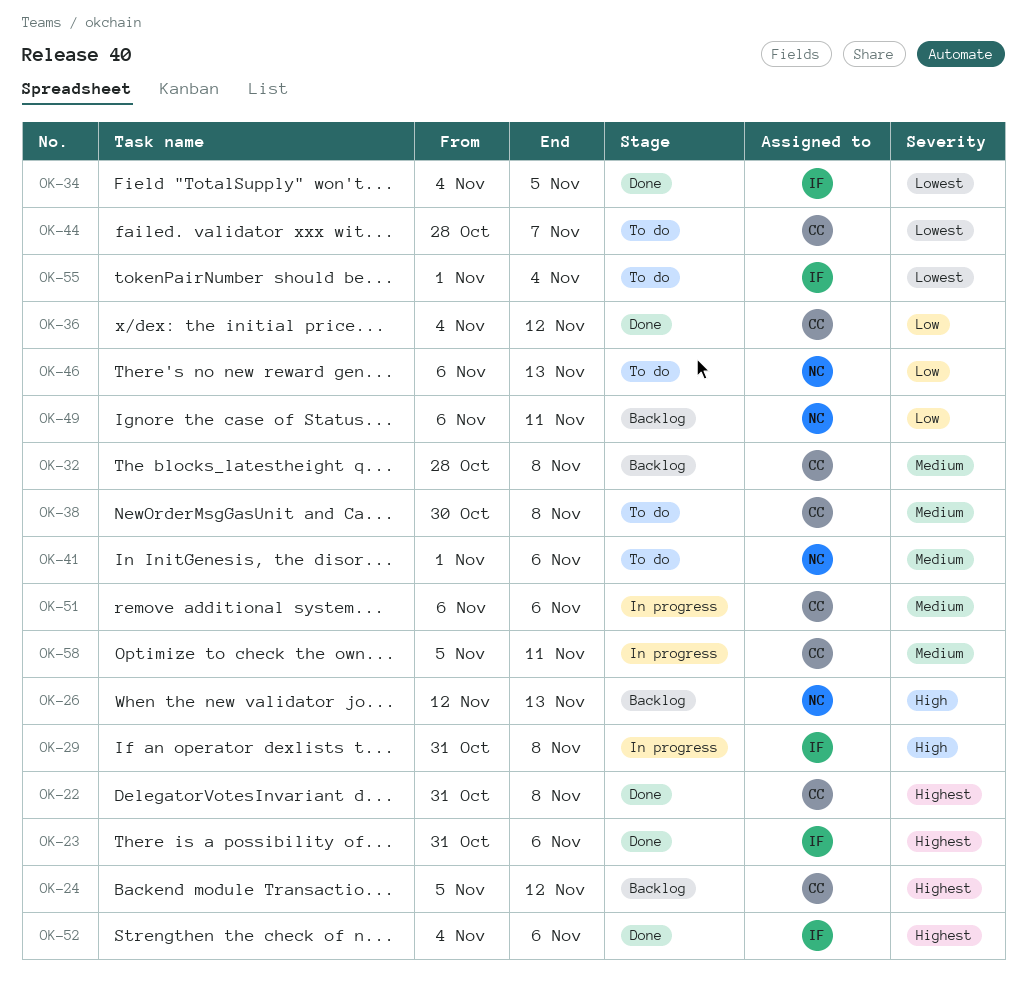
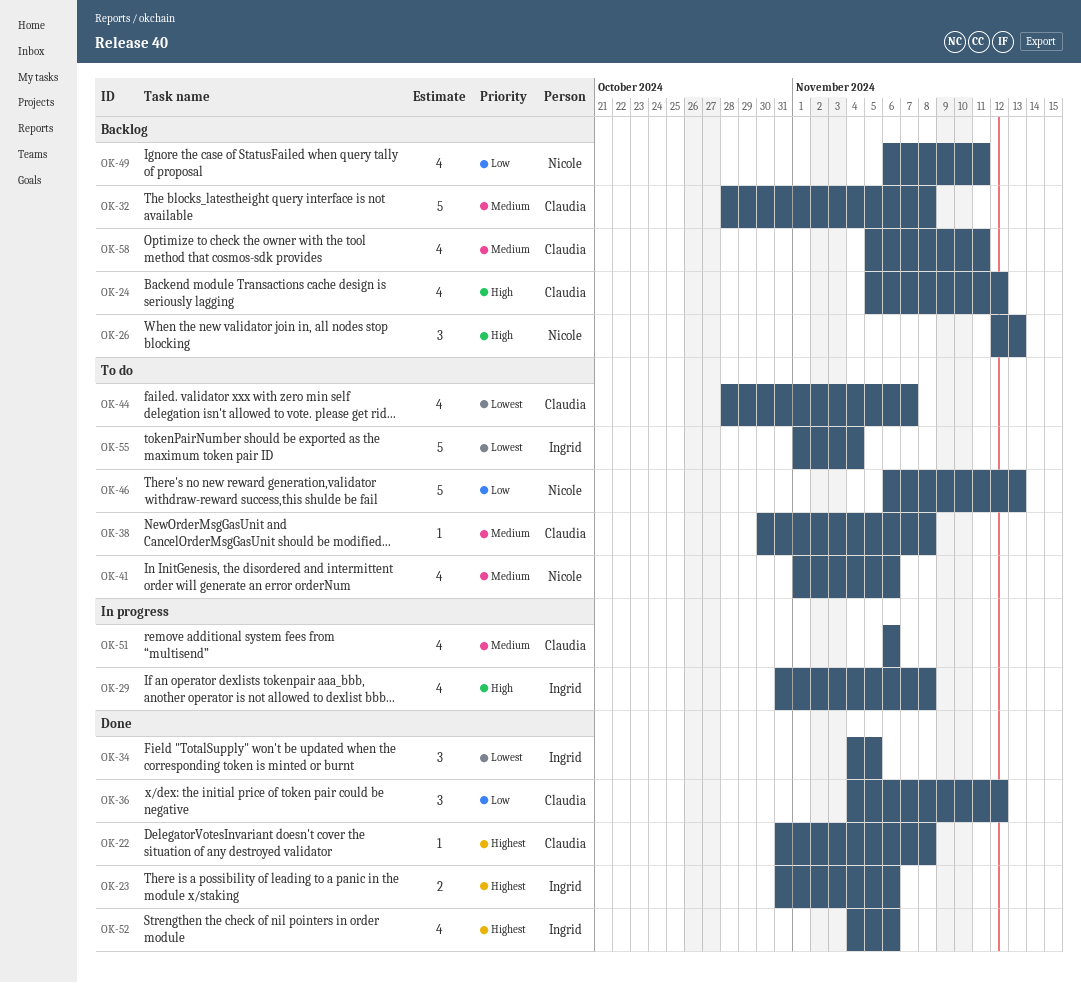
OK-24, priority: Highest -> High
OK-58, status: In progress -> Backlog

